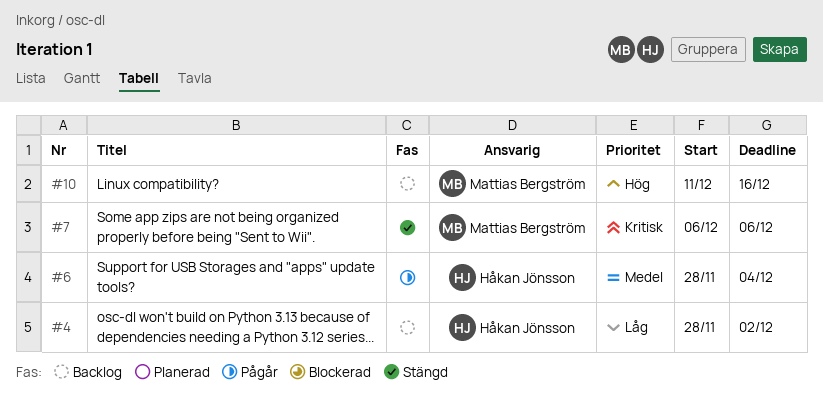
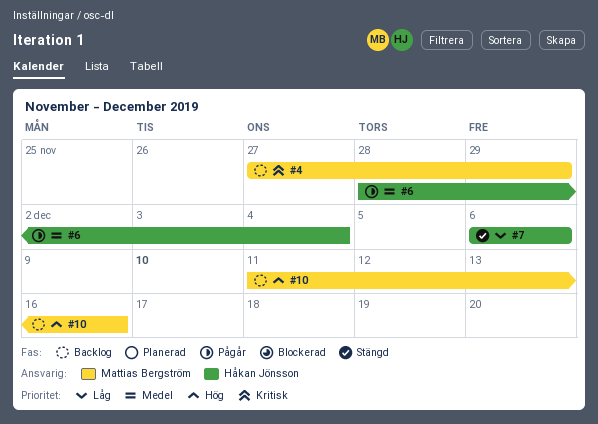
#4, owner: Håkan Jönsson -> Mattias Bergström
#4, priority: Låg -> Kritisk
#4, start: Nov 28 -> Nov 27
#4, due: Dec 2 -> Nov 29
#7, owner: Mattias Bergström -> Håkan Jönsson
#7, priority: Kritisk -> Låg

